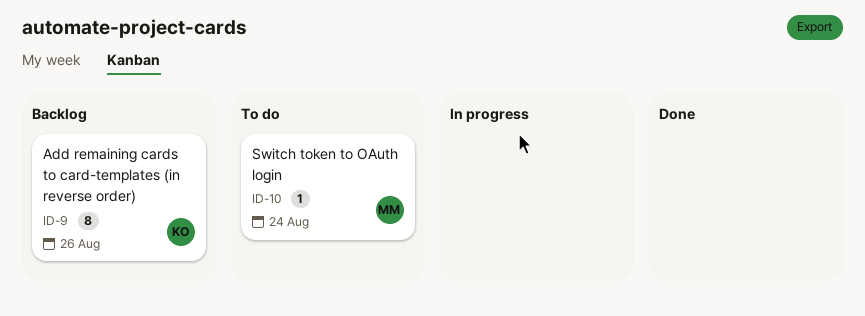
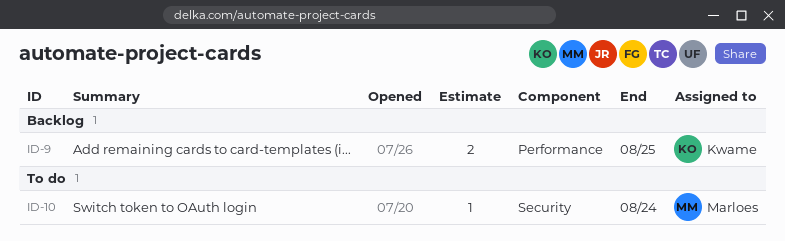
ID-9, estimate: 8 -> 2
ID-9, due: Aug 26 -> Aug 25

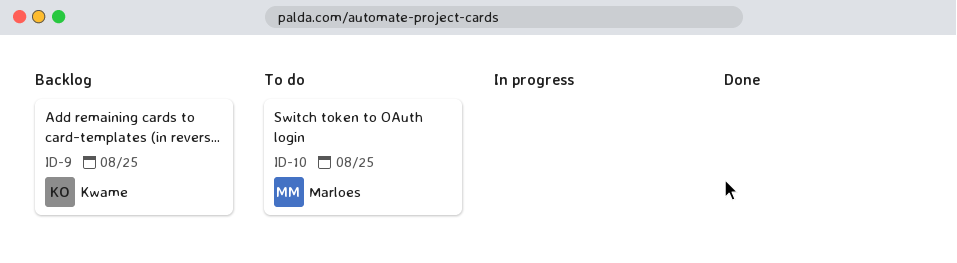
ID-10, due: Aug 24 -> Aug 25

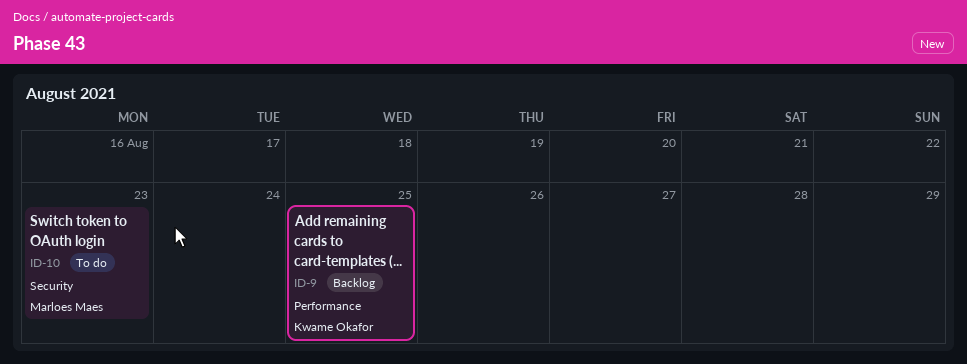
ID-10, due: Aug 25 -> Aug 23

